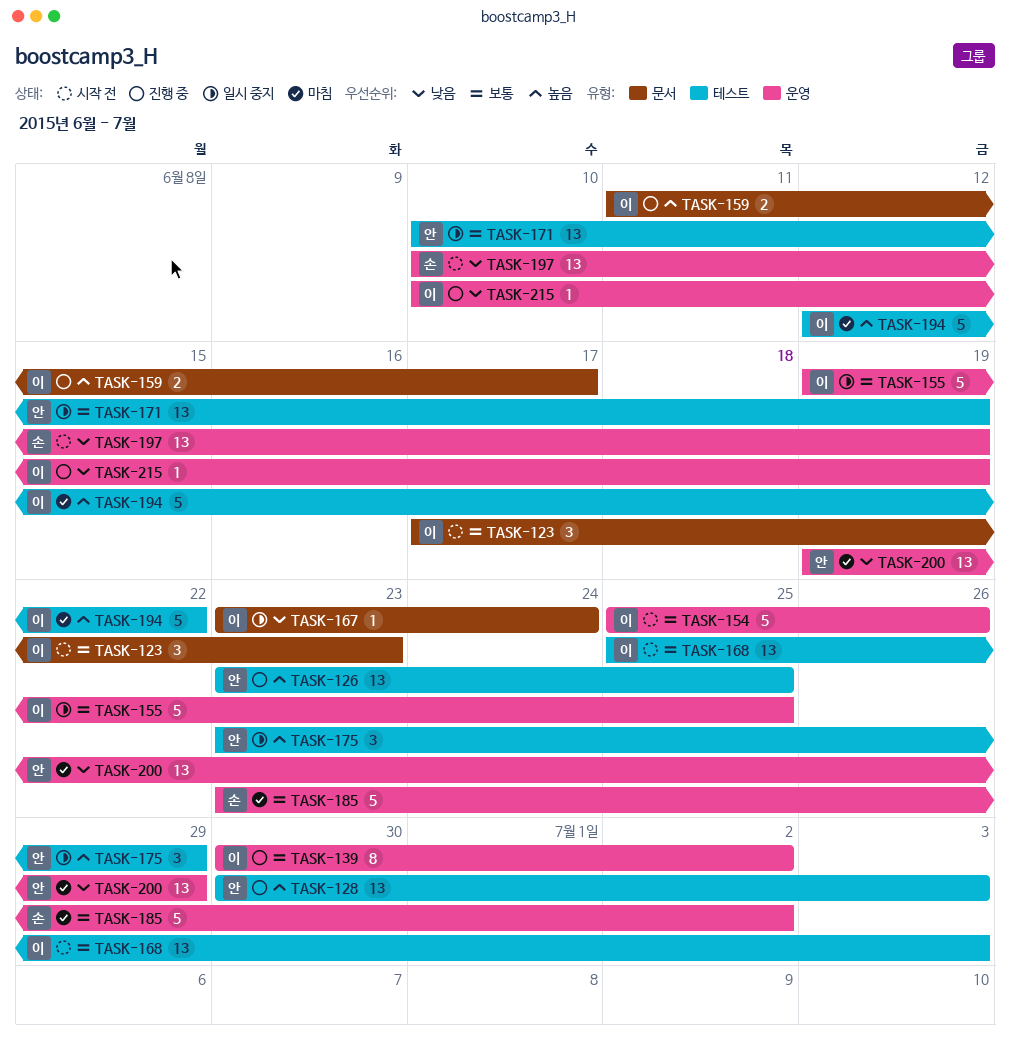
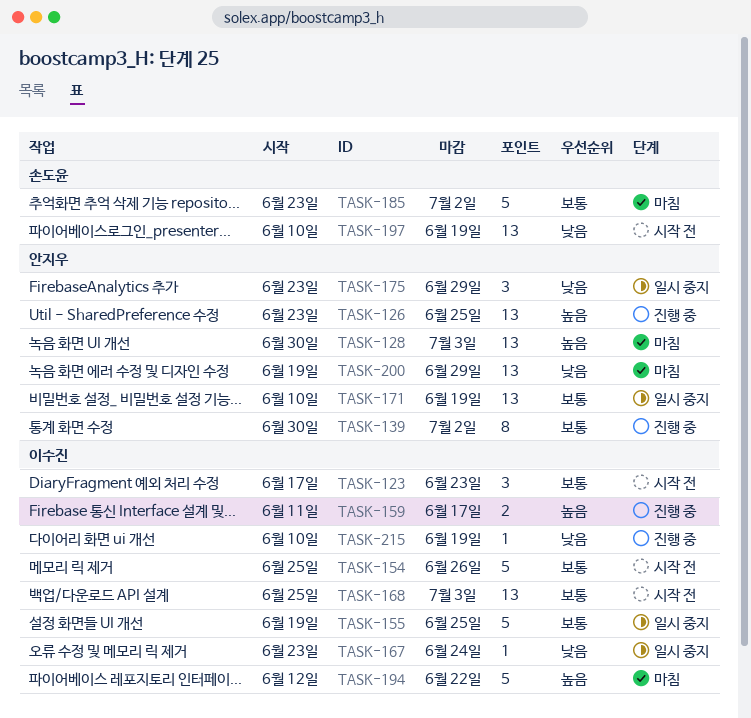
TASK-128, status: 진행 중 -> 마침
TASK-139, owner: 이수진 -> 안지우
TASK-175, priority: 높음 -> 낮음

